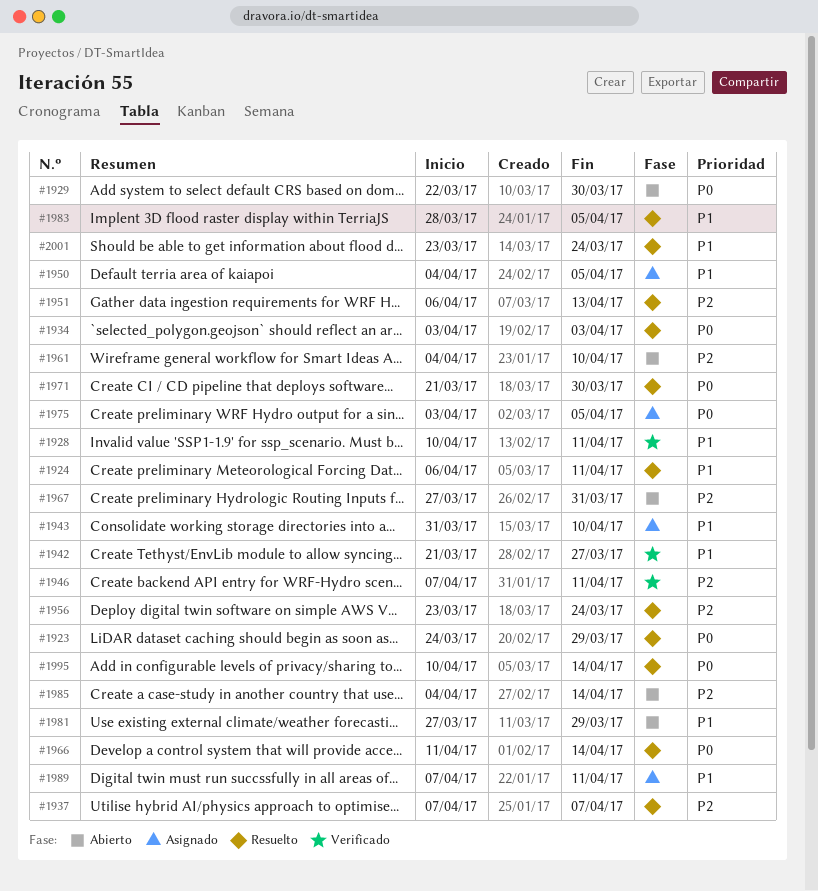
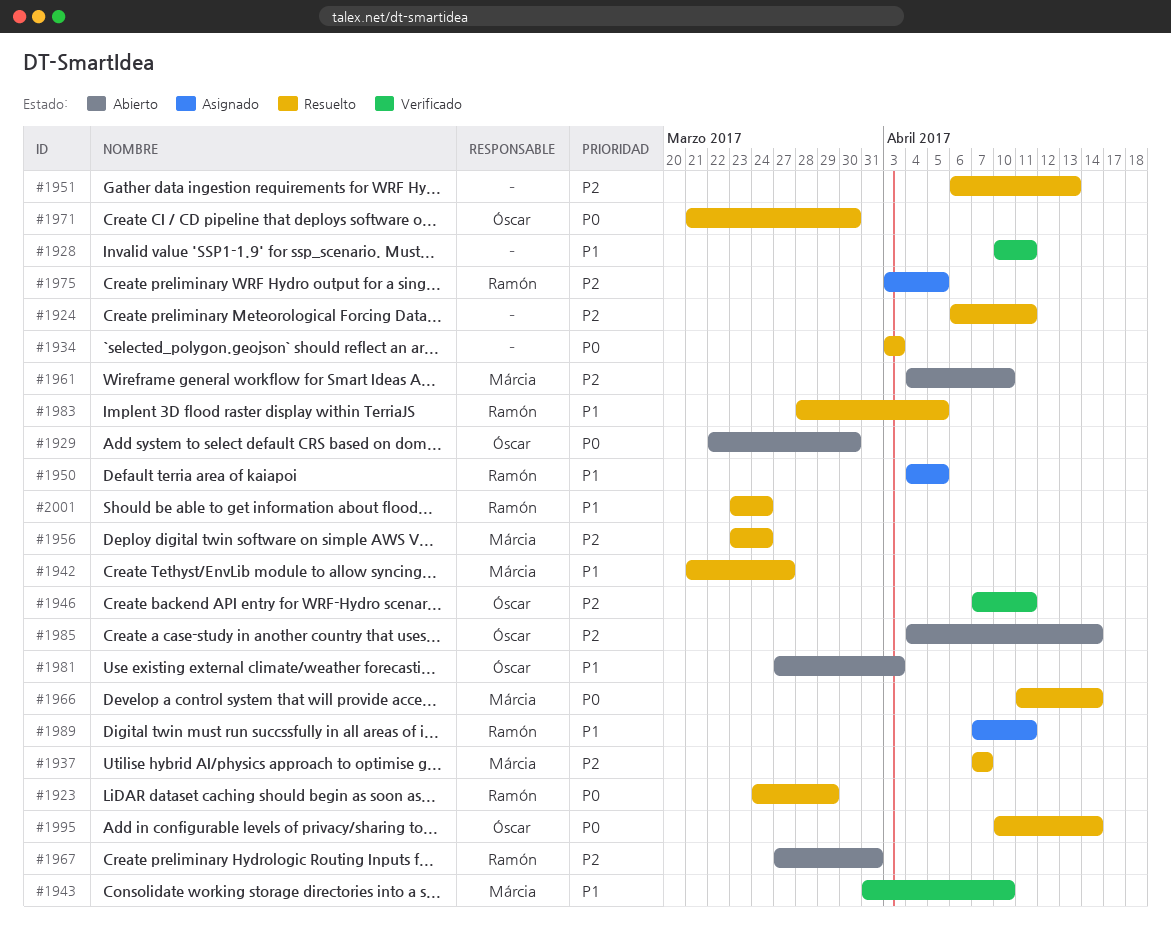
#1924, priority: P1 -> P2
#1942, status: Verificado -> Resuelto
#1943, status: Asignado -> Verificado
#1975, priority: P0 -> P2
#1981, due: Mar 29 -> Apr 3

